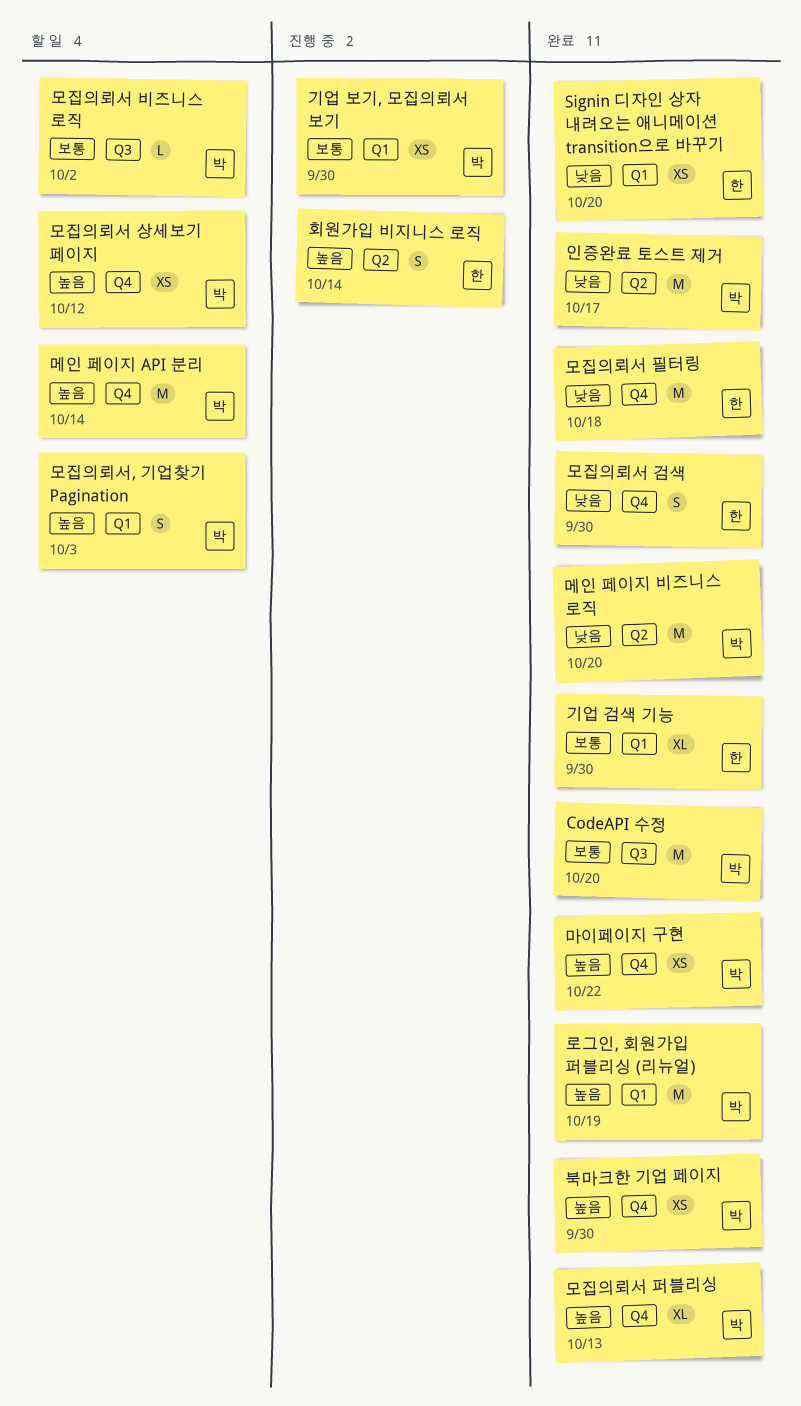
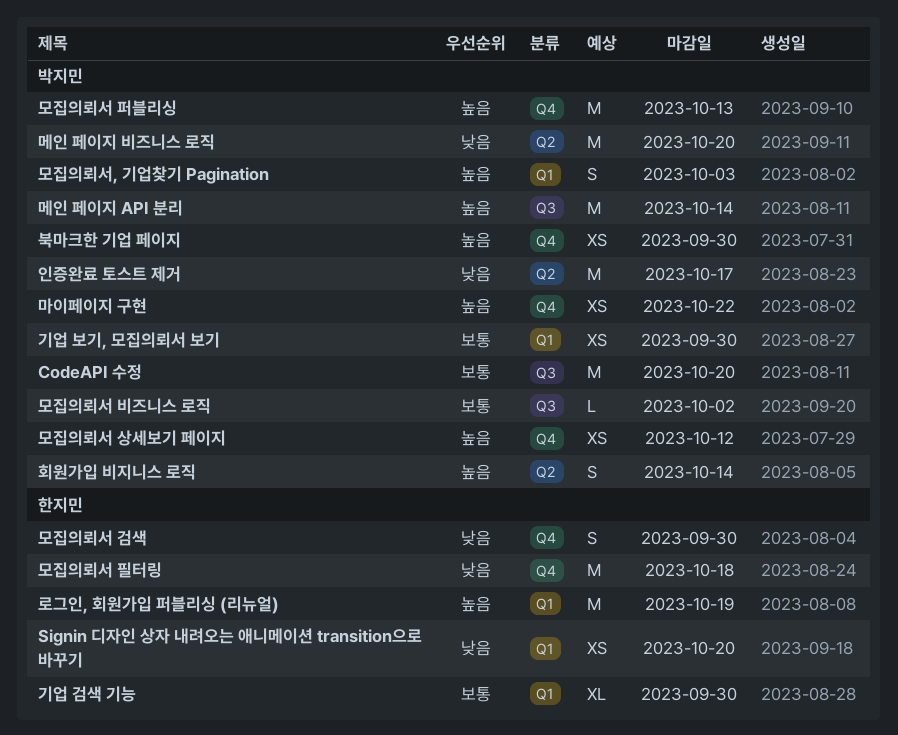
로그인, 회원가입 퍼블리싱 (리뉴얼), owner: 박지민 -> 한지민
메인 페이지 API 분리, label: Q4 -> Q3
모집의뢰서 퍼블리싱, estimate: XL -> M
회원가입 비지니스 로직, owner: 한지민 -> 박지민

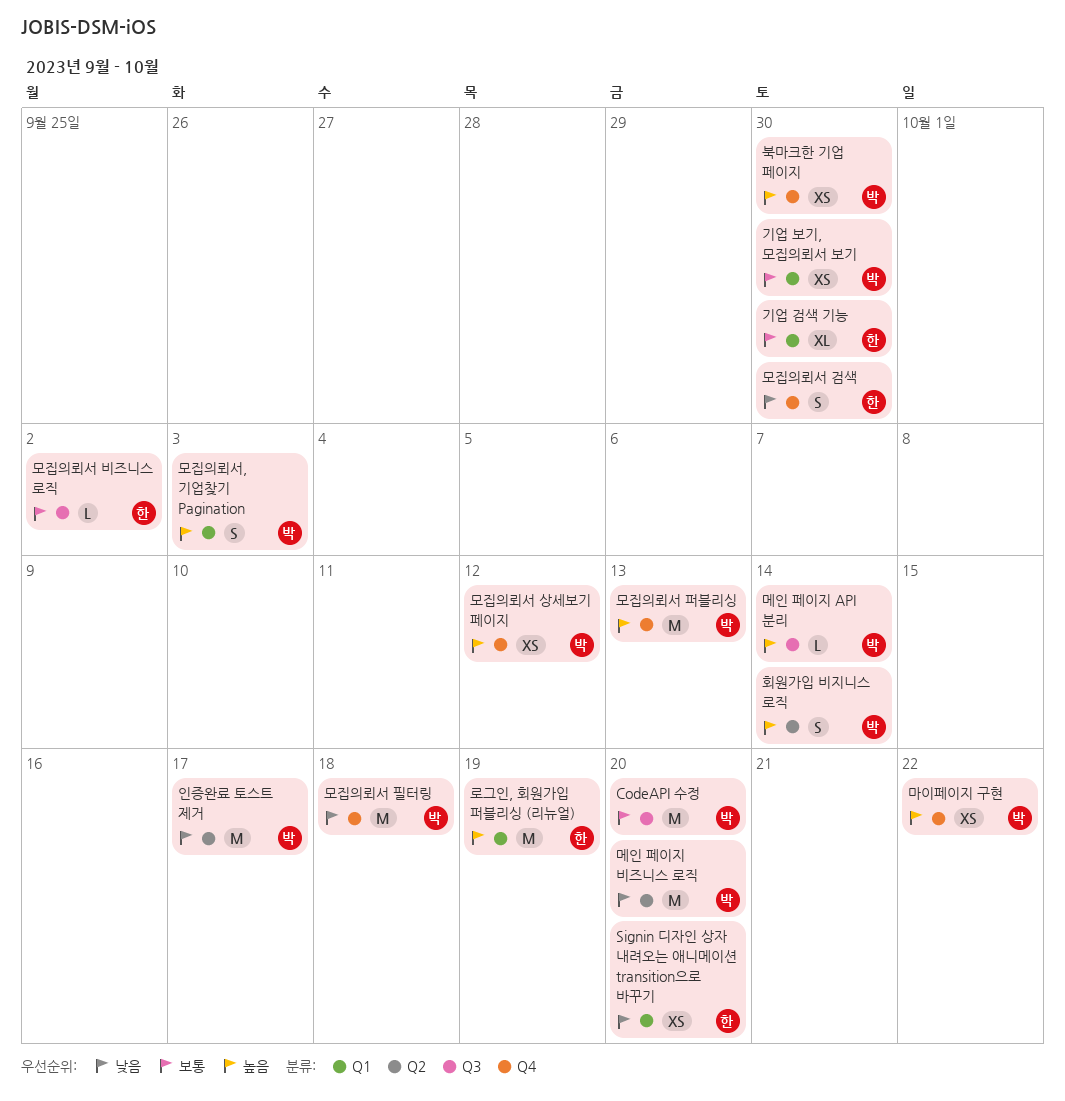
메인 페이지 API 분리, estimate: M -> L
모집의뢰서 비즈니스 로직, owner: 박지민 -> 한지민
모집의뢰서 필터링, owner: 한지민 -> 박지민

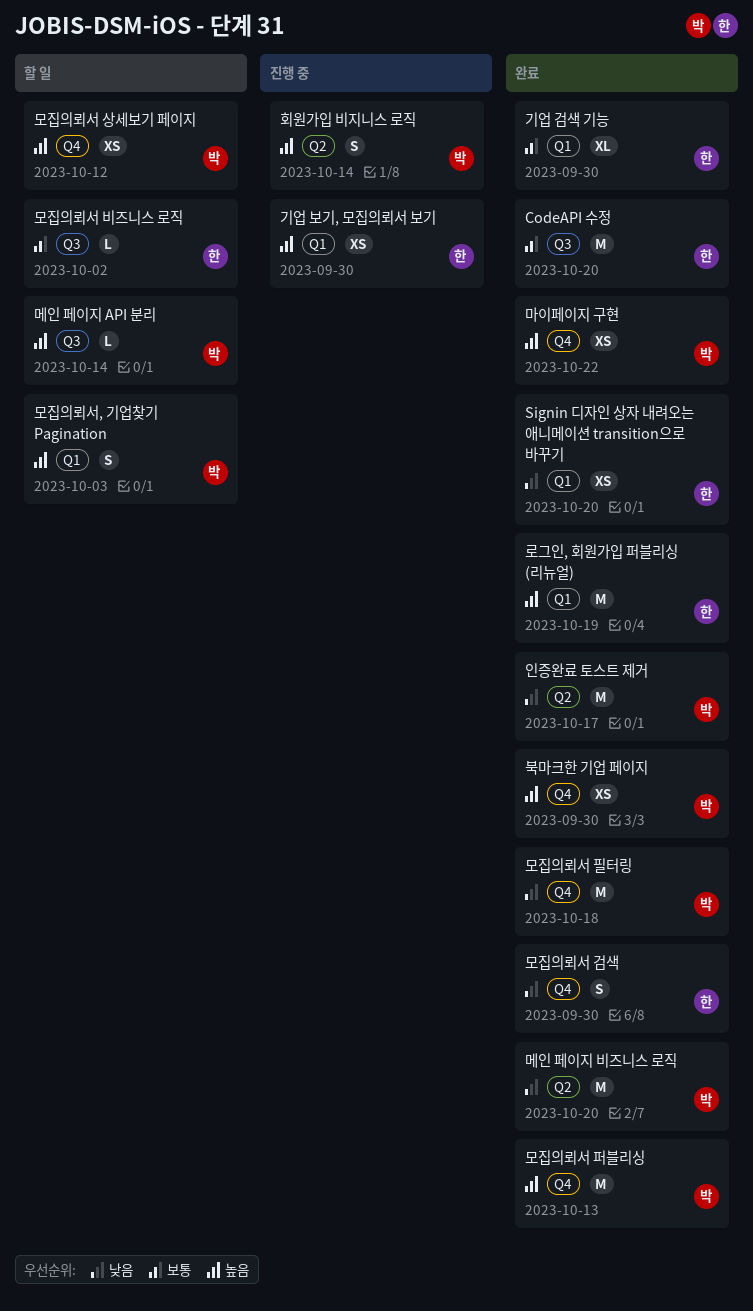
CodeAPI 수정, owner: 박 -> 한
기업 보기, 모집의뢰서 보기, owner: 박 -> 한
기업 보기, 모집의뢰서 보기, priority: 보통 -> 높음

